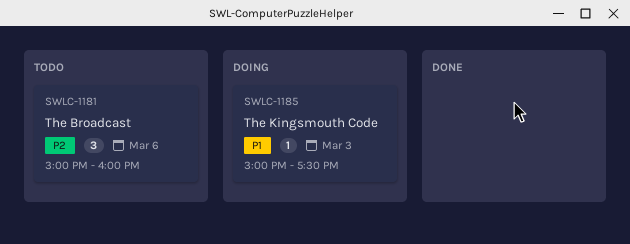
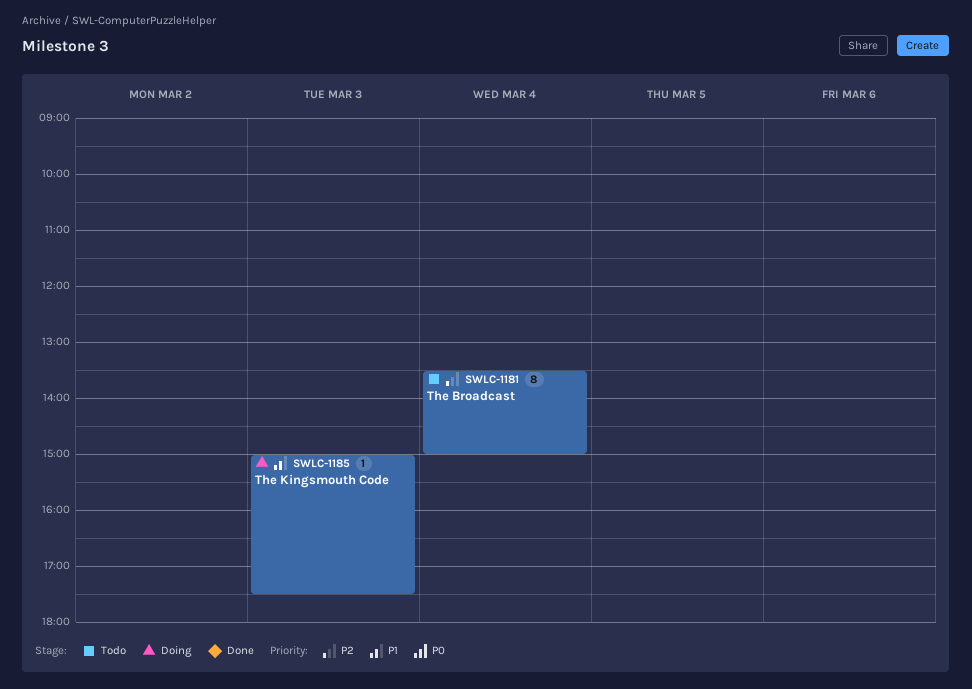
SWLC-1181, estimate: 3 -> 8
SWLC-1181, day: Mar 6 -> Mar 4
SWLC-1181, begins: 15:00 -> 13:30
SWLC-1181, ends: 16:00 -> 15:00

